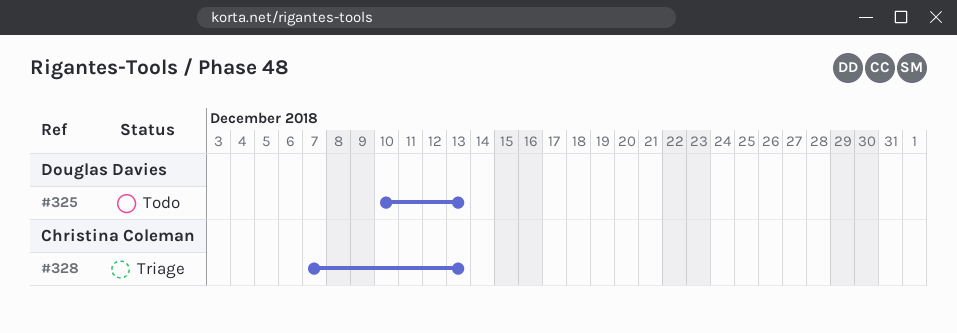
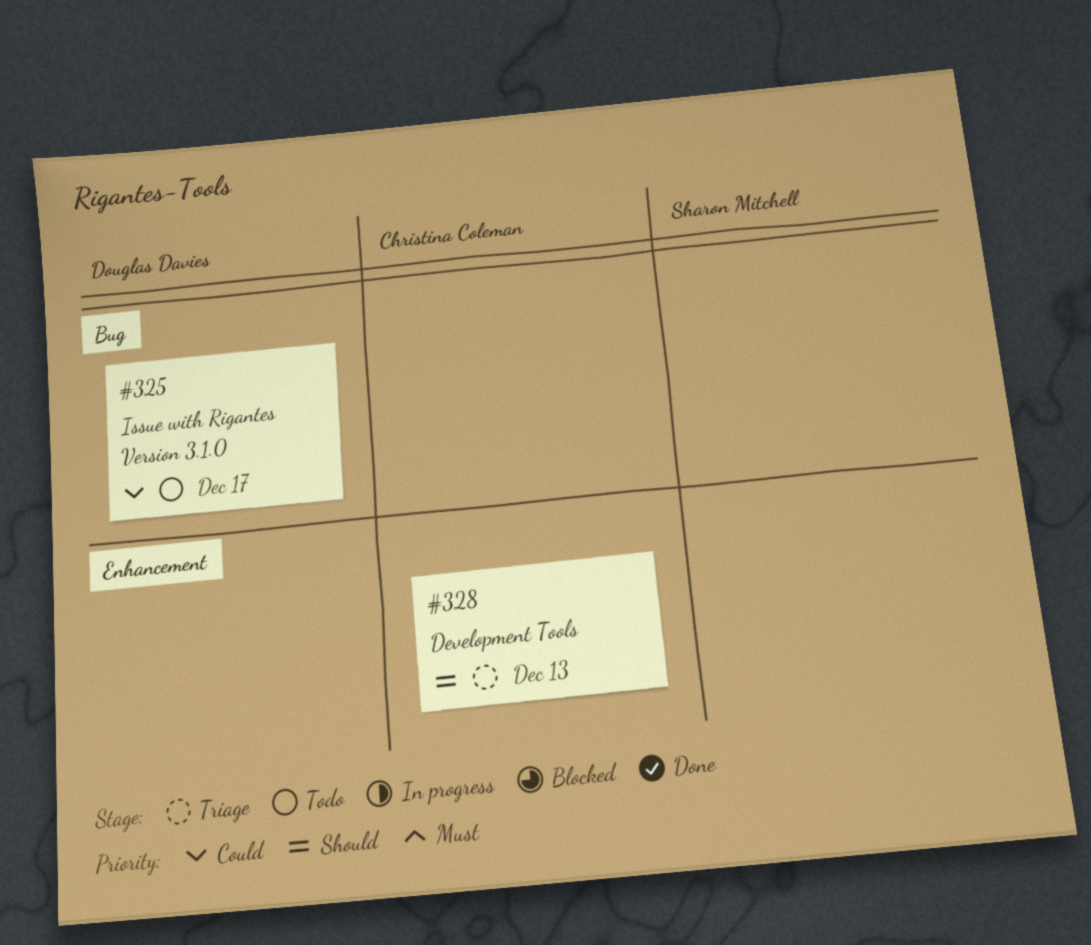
#325, due: Dec 13 -> Dec 17

